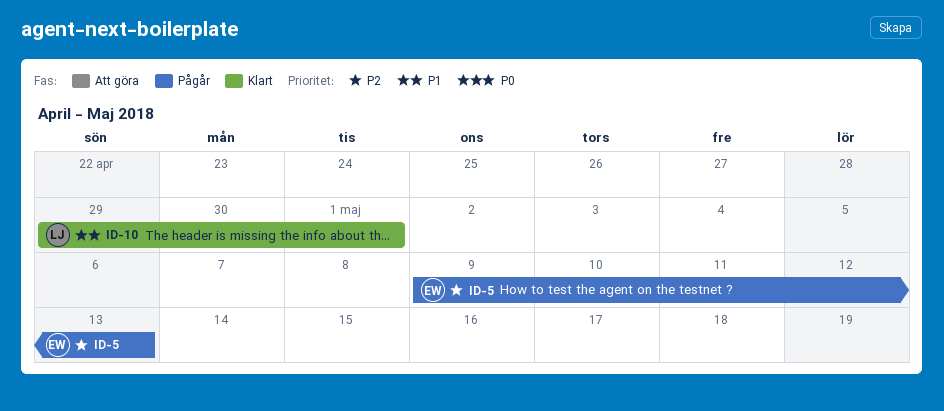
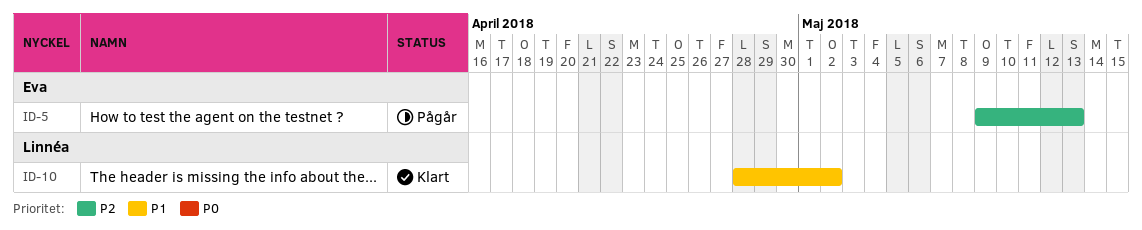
ID-10, start: Apr 29 -> Apr 28
ID-10, due: May 1 -> May 2

